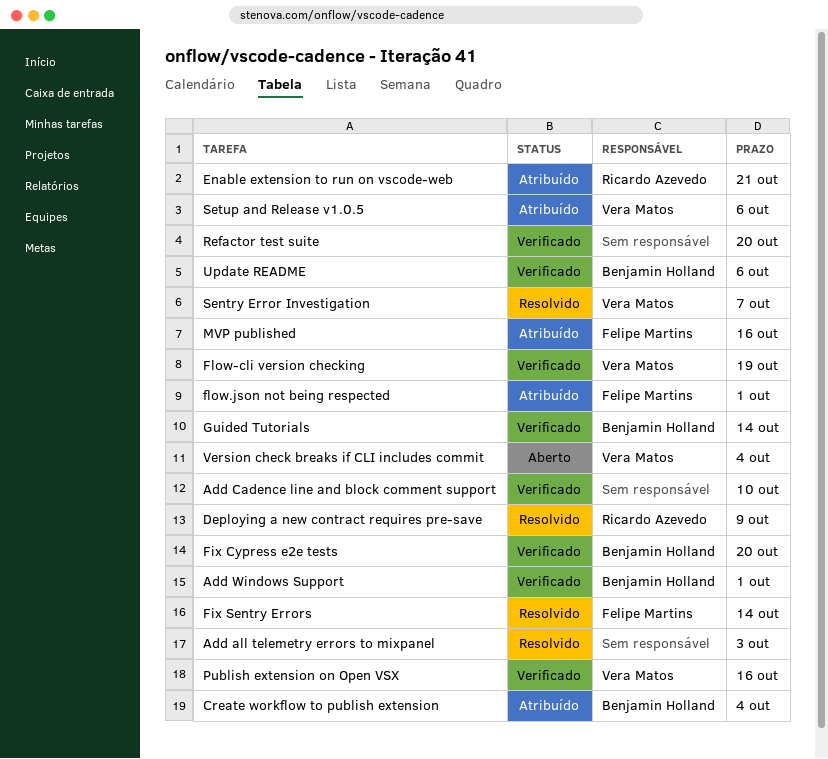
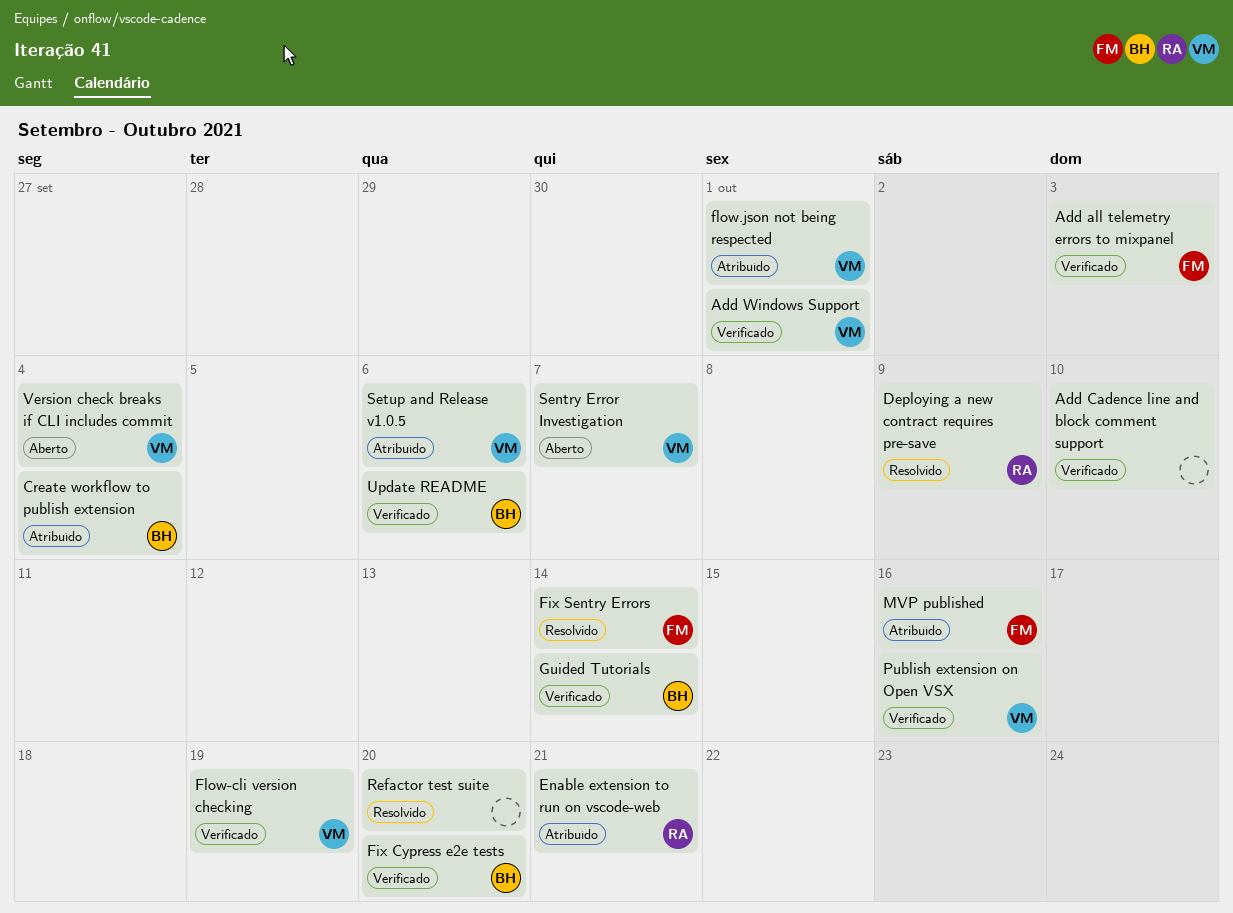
Add all telemetry errors to mixpanel, status: Resolvido -> Verificado
Add all telemetry errors to mixpanel, owner: none -> Felipe Martins
Add Windows Support, owner: Benjamin Holland -> Vera Matos
flow.json not being respected, owner: Felipe Martins -> Vera Matos
Refactor test suite, status: Verificado -> Resolvido
Sentry Error Investigation, status: Resolvido -> Aberto

